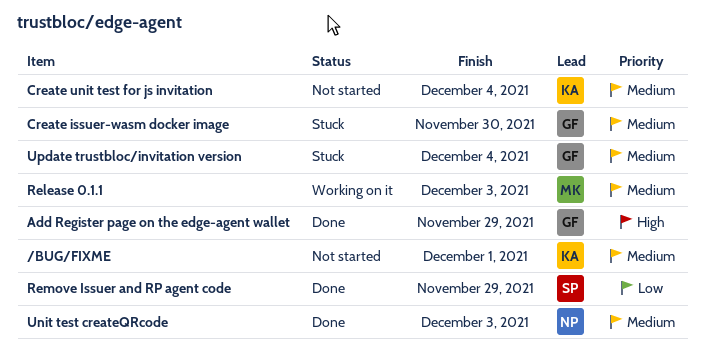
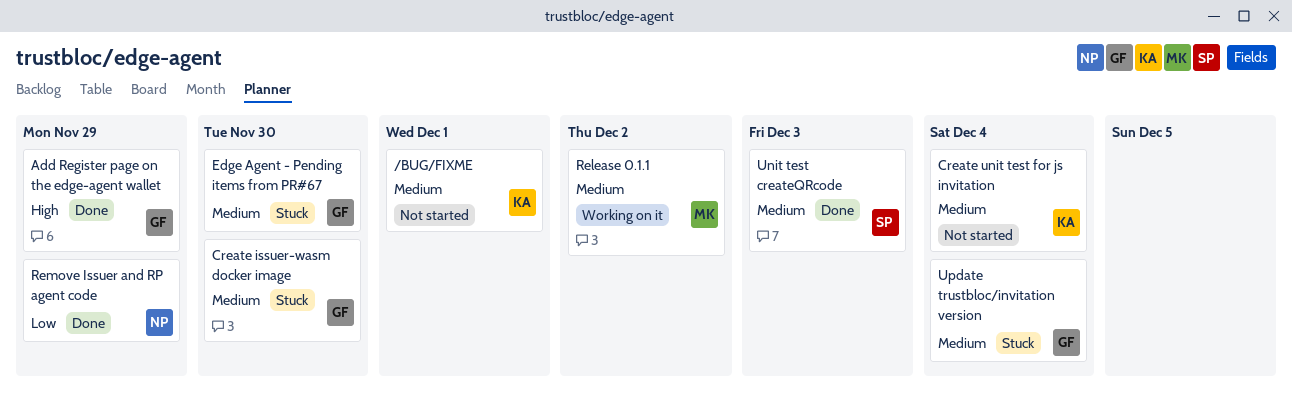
Edge Agent - Pending items from PR#67: none -> present
Release 0.1.1, due: Dec 3 -> Dec 2
Remove Issuer and RP agent code, owner: SP -> NP
Unit test createQRcode, owner: NP -> SP

